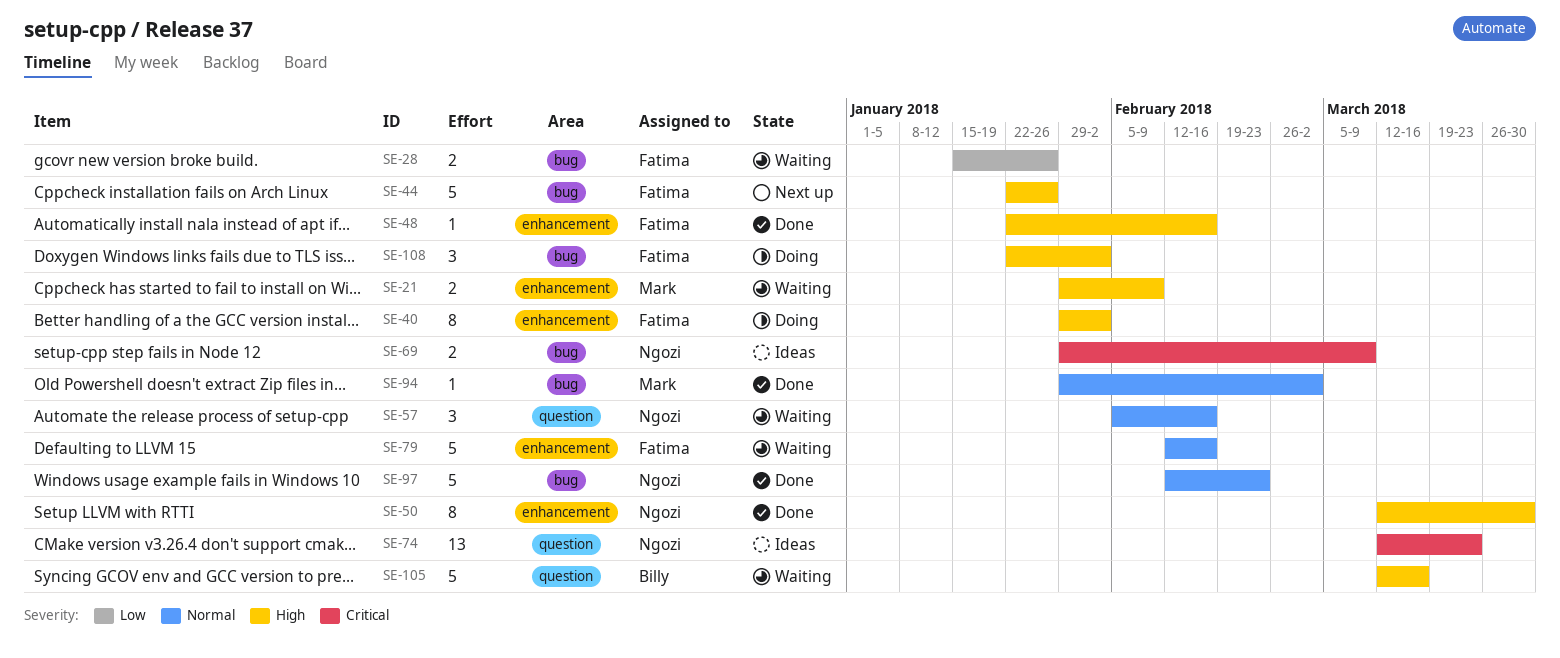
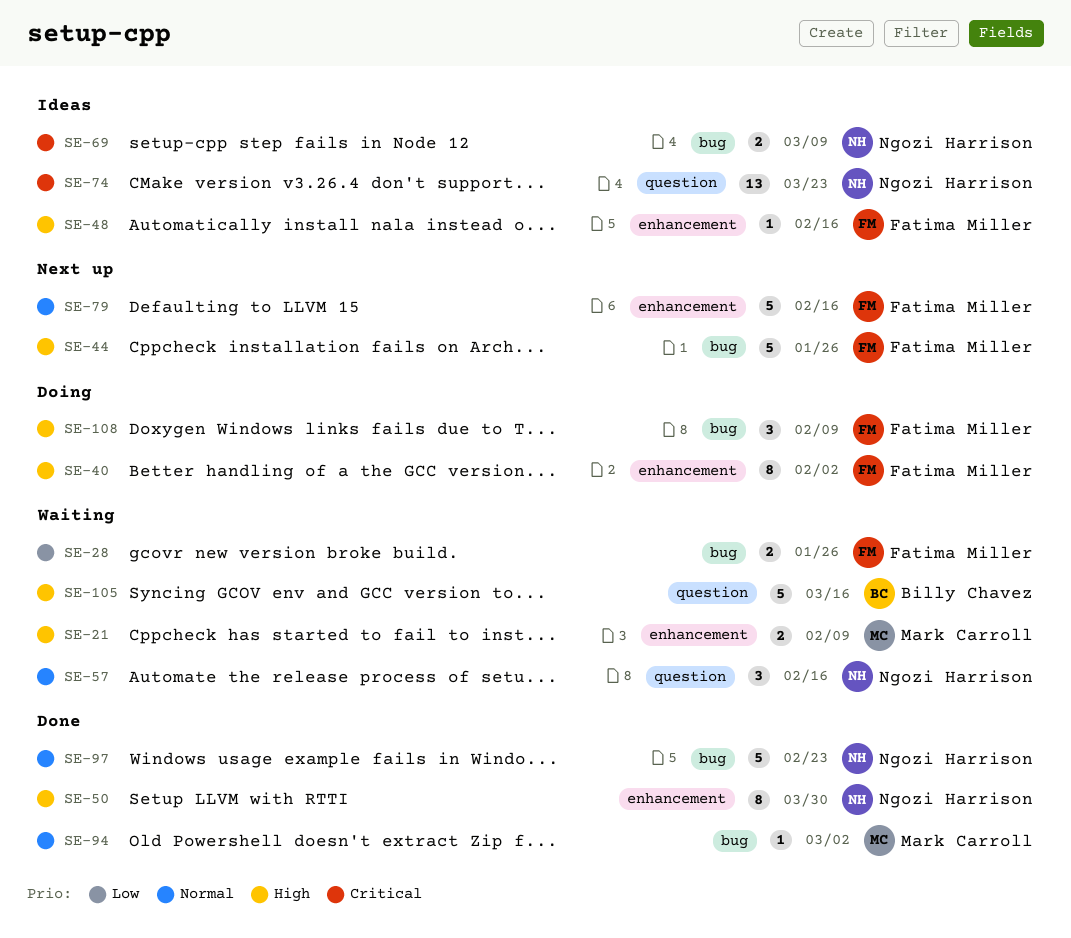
SE-48, status: Done -> Ideas
SE-79, status: Waiting -> Next up
SE-108, due: Feb 2 -> Feb 9

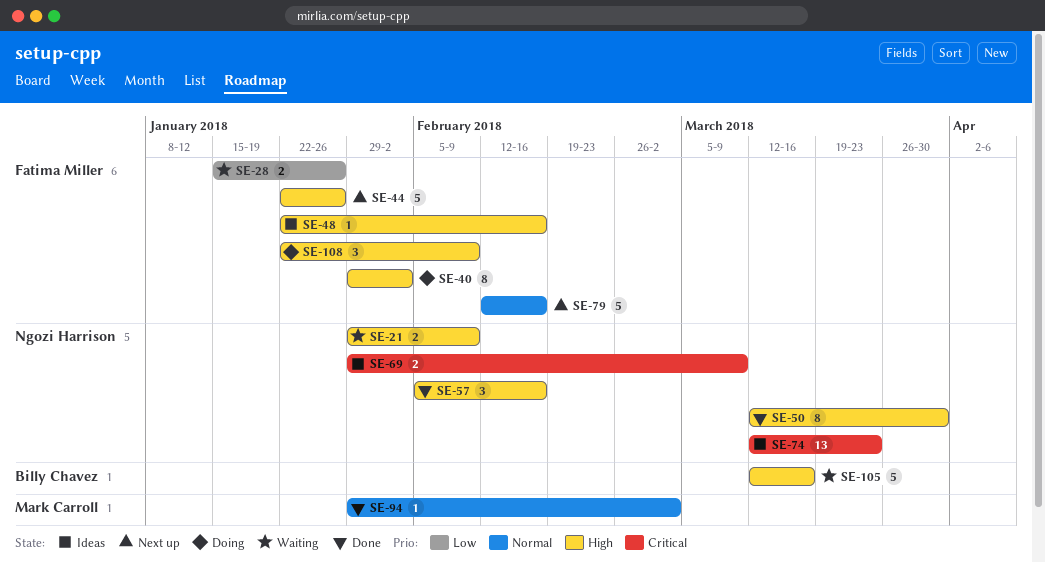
SE-21, owner: Mark Carroll -> Ngozi Harrison
SE-57, status: Waiting -> Done
SE-57, priority: Normal -> High
SE-97: present -> none

